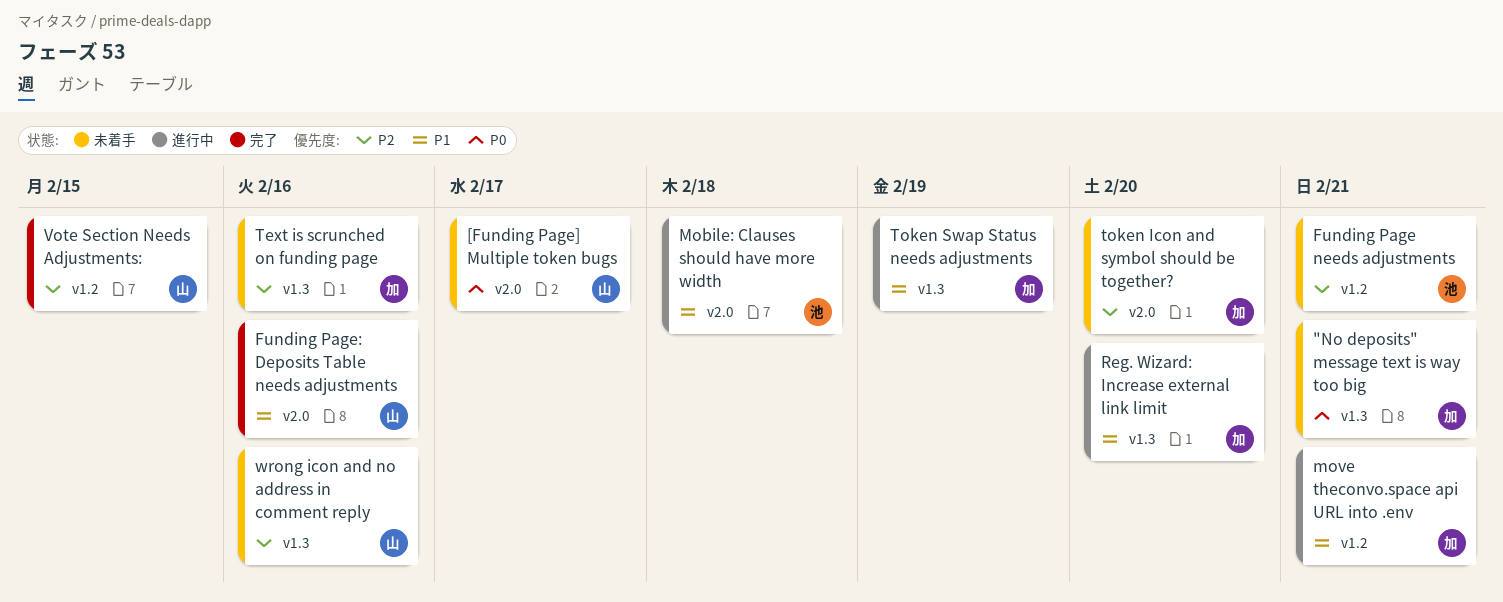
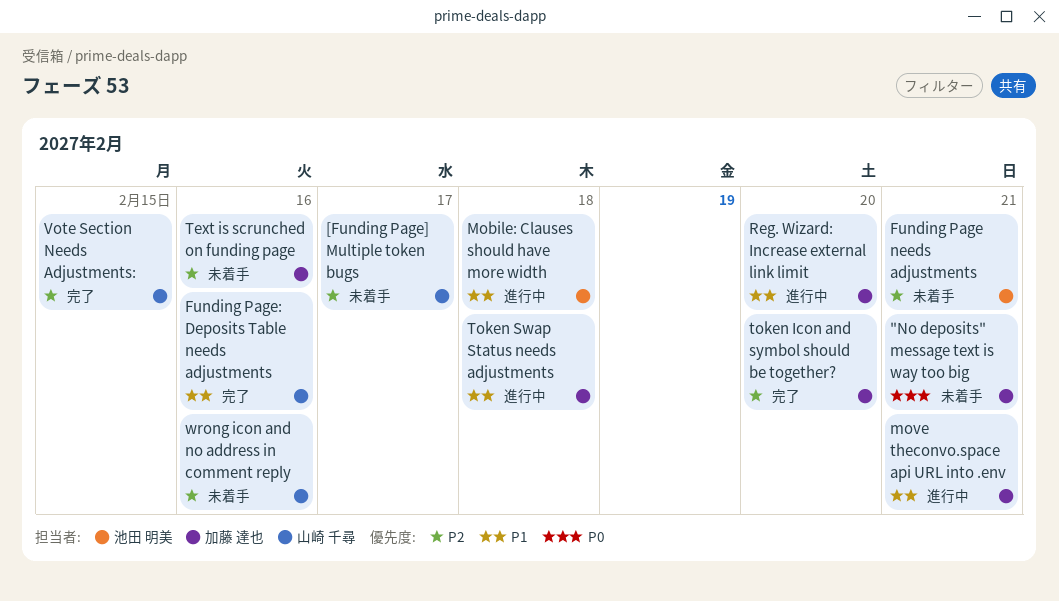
[Funding Page] Multiple token bugs, priority: P0 -> P2
token Icon and symbol should be together?, status: 未着手 -> 完了
Token Swap Status needs adjustments, due: Feb 19 -> Feb 18

